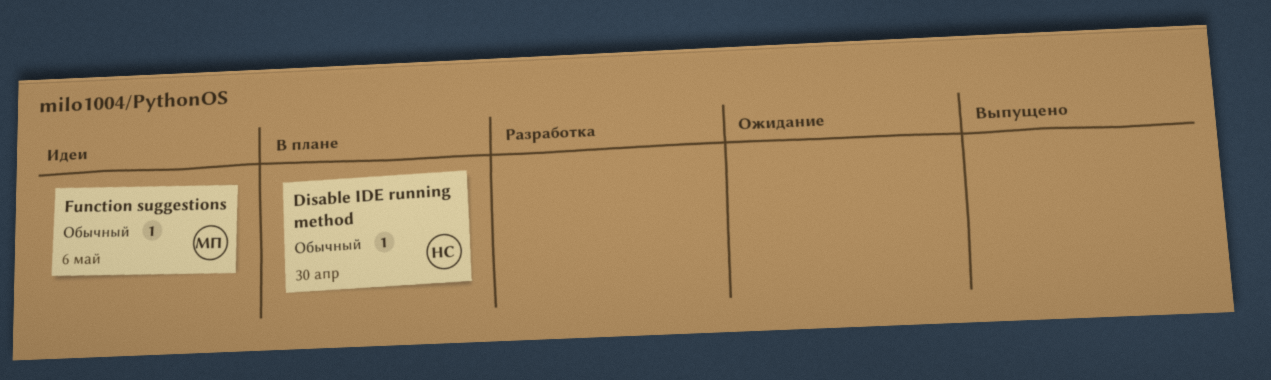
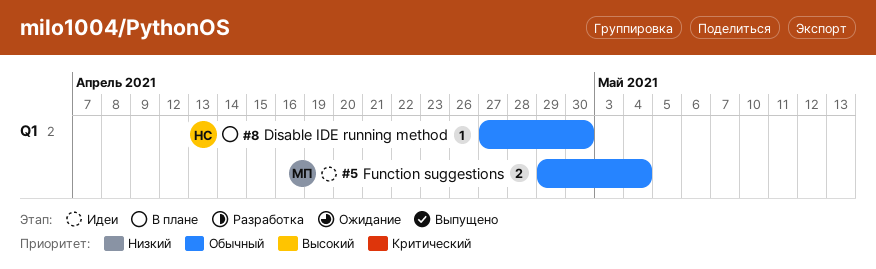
Function suggestions, estimate: 1 -> 2
Function suggestions, due: May 6 -> May 4

